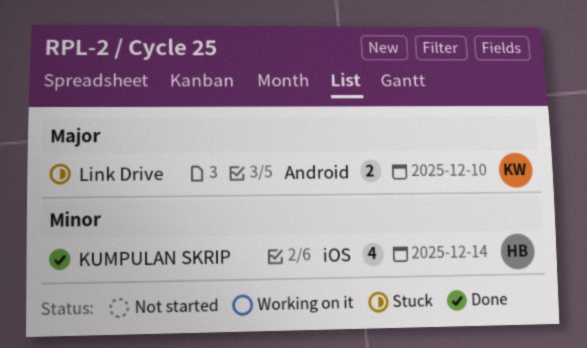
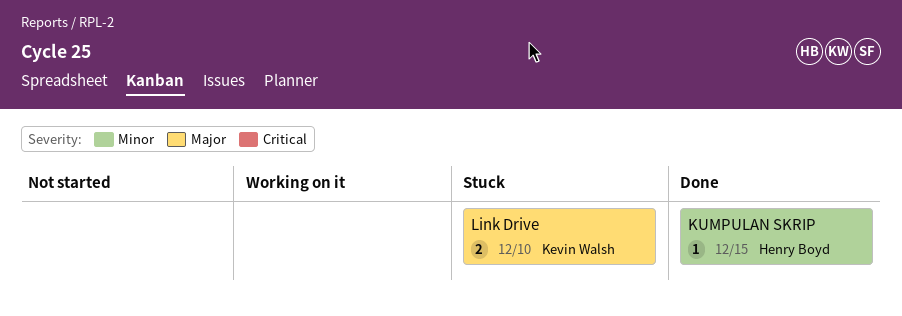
KUMPULAN SKRIP, estimate: 4 -> 1
KUMPULAN SKRIP, due: Dec 14 -> Dec 15

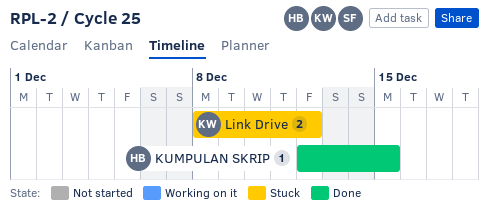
Link Drive, due: Dec 10 -> Dec 12

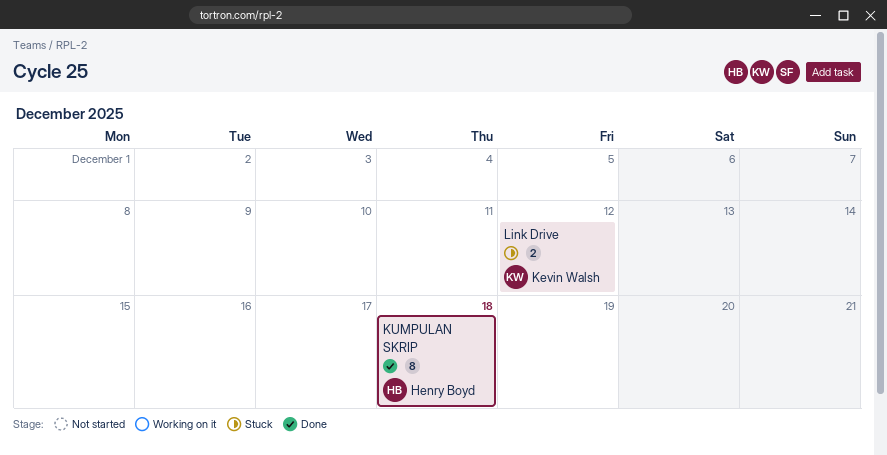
KUMPULAN SKRIP, estimate: 1 -> 8
KUMPULAN SKRIP, due: Dec 15 -> Dec 18

